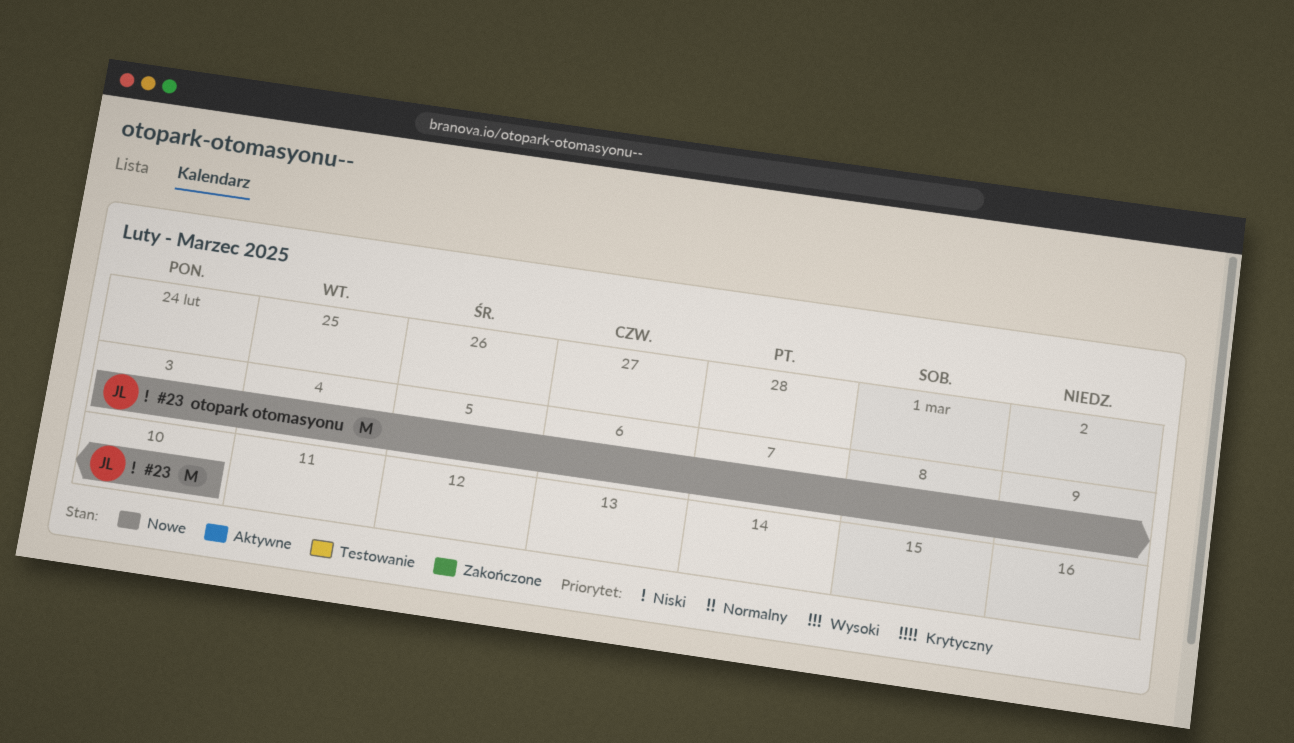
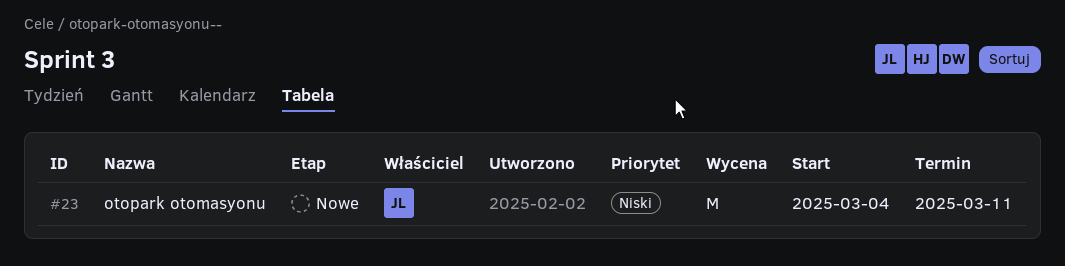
#23, start: Mar 3 -> Mar 4
#23, due: Mar 10 -> Mar 11

